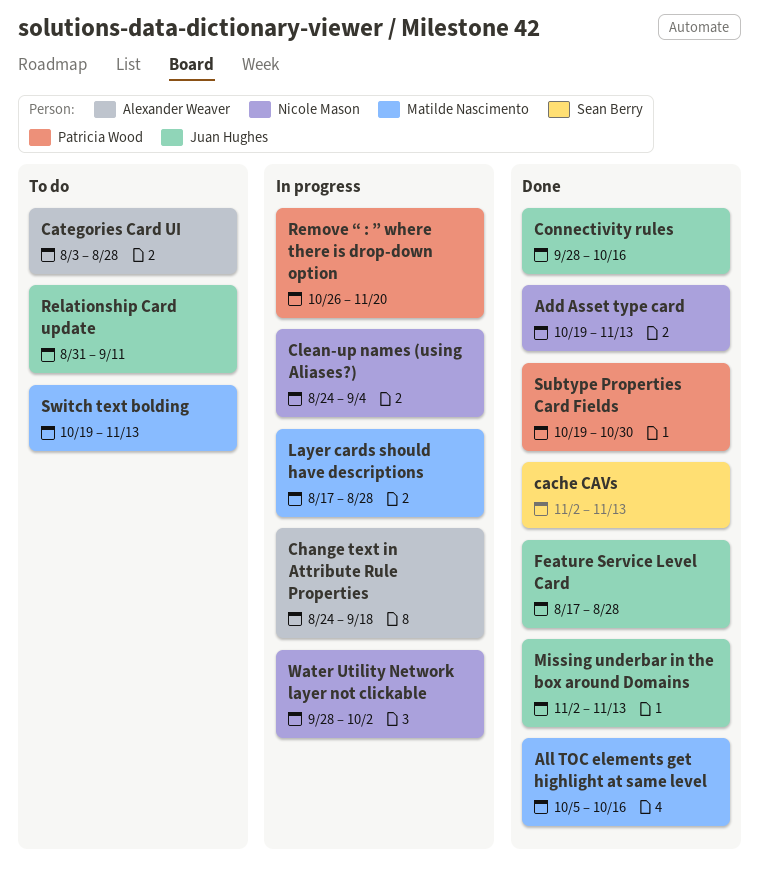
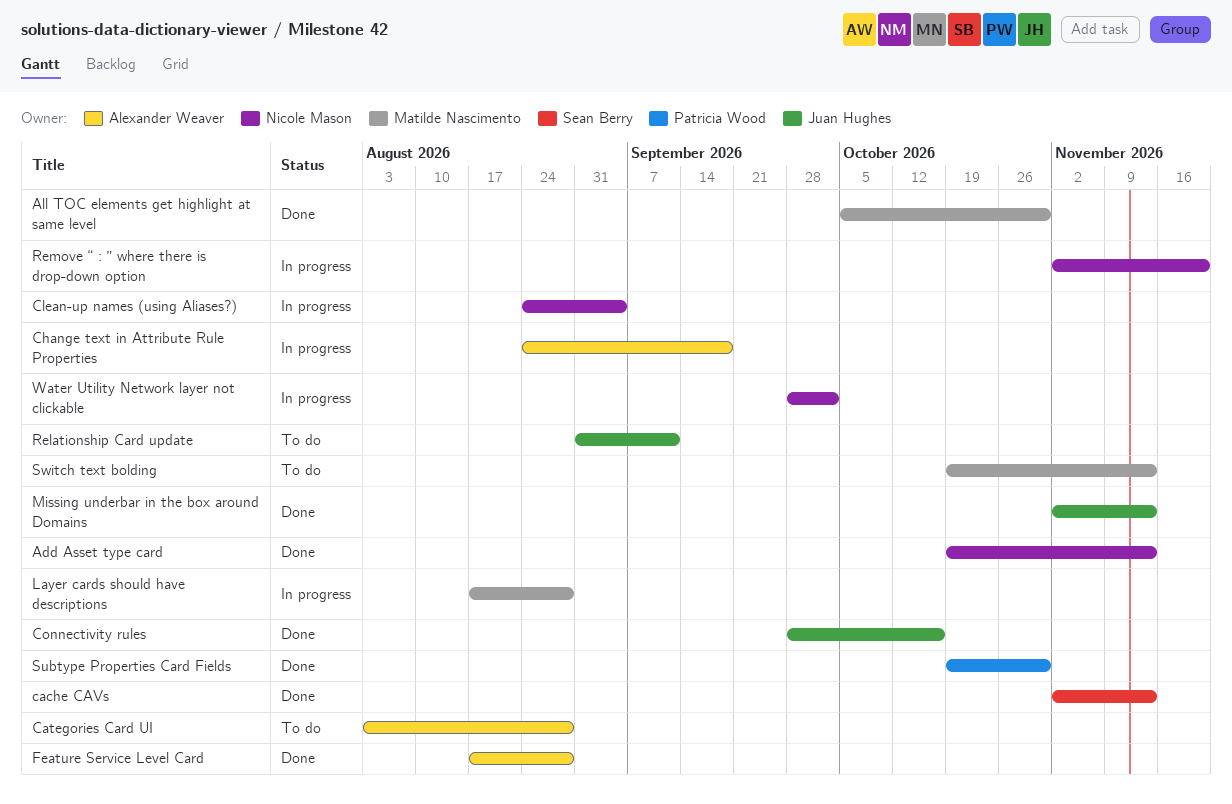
All TOC elements get highlight at same level, due: Oct 16 -> Oct 30
Feature Service Level Card, owner: Juan Hughes -> Alexander Weaver
Remove “ : ” where there is drop-down option, owner: Patricia Wood -> Nicole Mason
Remove “ : ” where there is drop-down option, start: Oct 26 -> Nov 2

